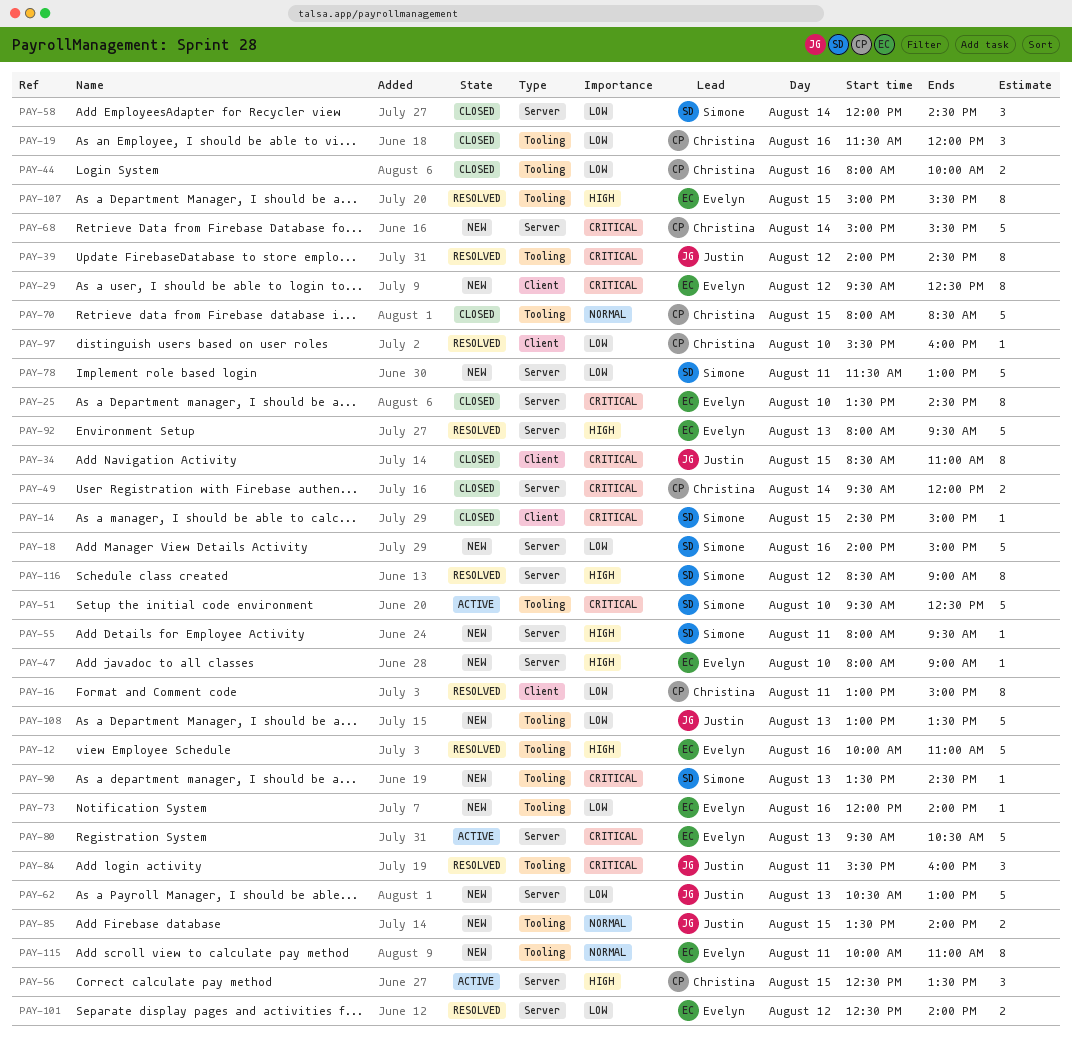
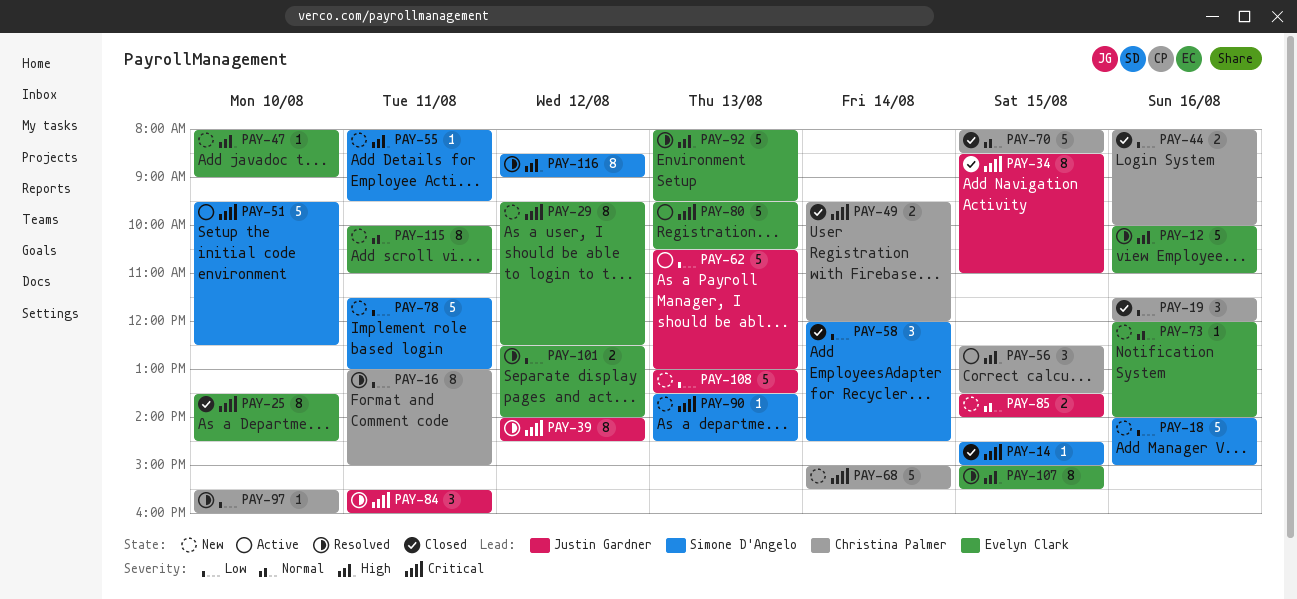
PAY-62, status: New -> Active
PAY-73, priority: Low -> Normal

